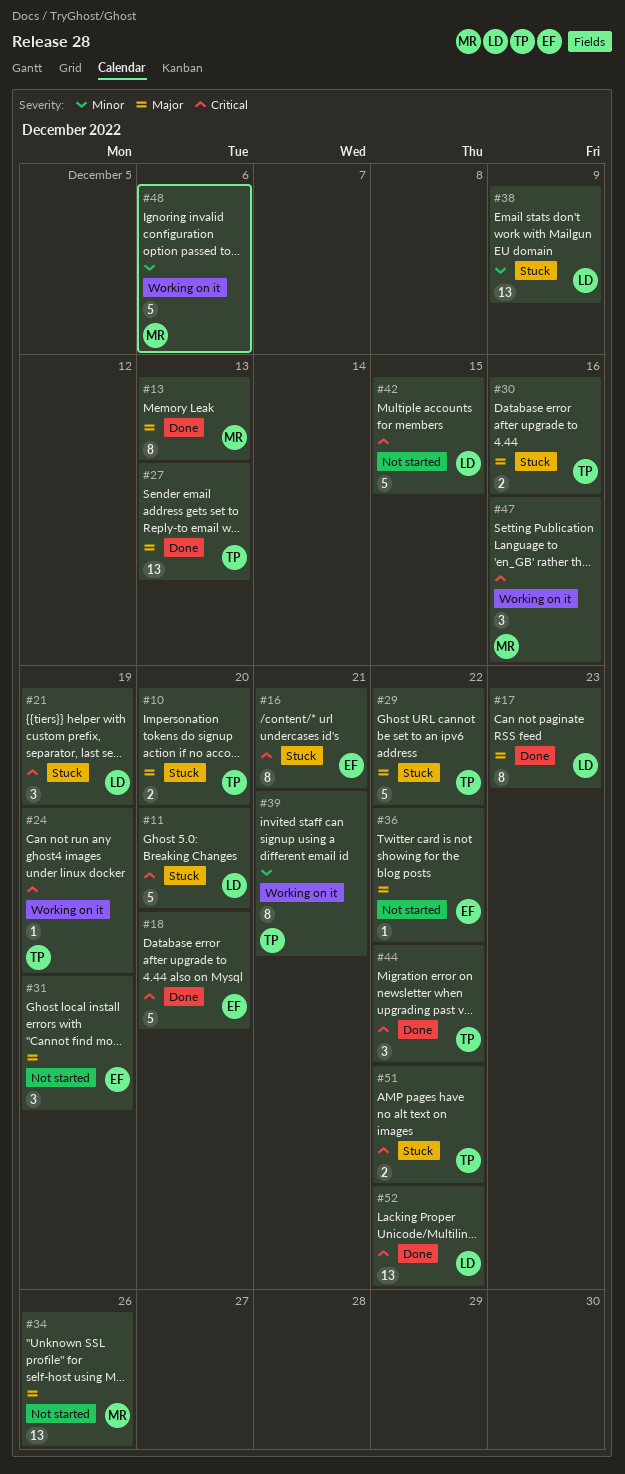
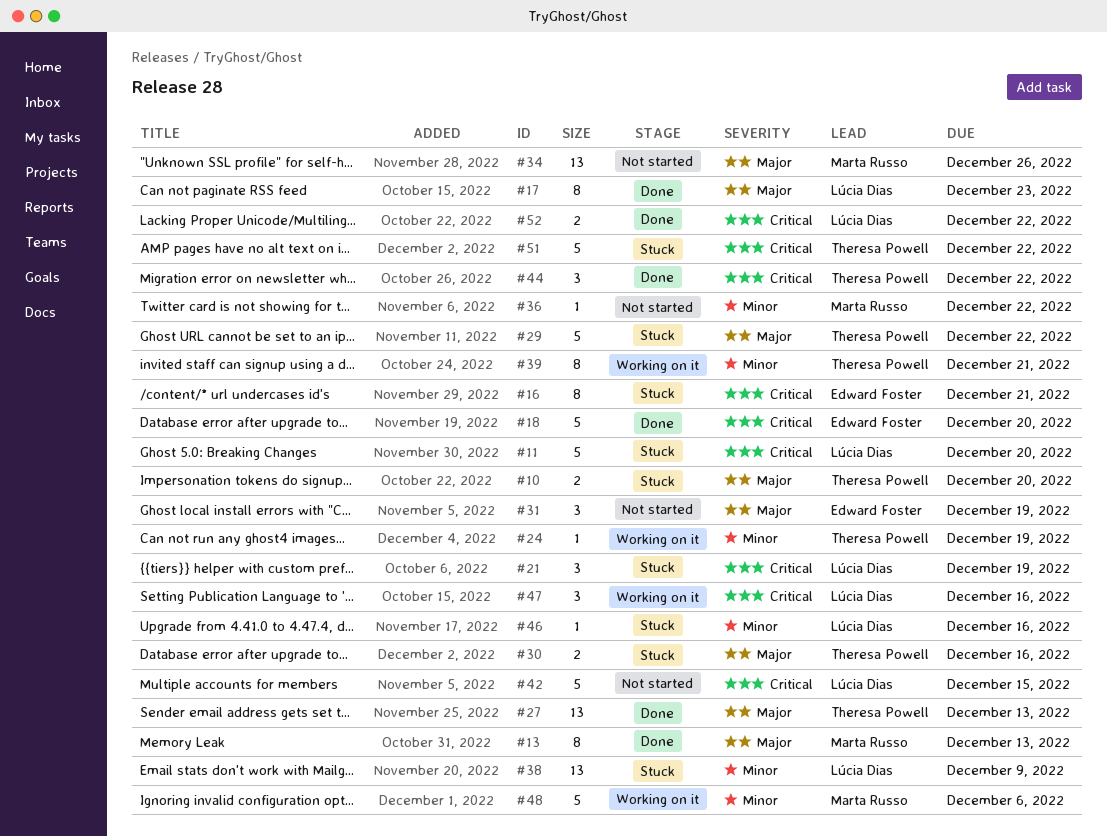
#24, priority: Critical -> Minor
#36, owner: Edward Foster -> Marta Russo
#36, priority: Major -> Minor
#46: none -> present
#47, owner: Marta Russo -> Lúcia Dias
#51, estimate: 2 -> 5
#52, estimate: 13 -> 2

